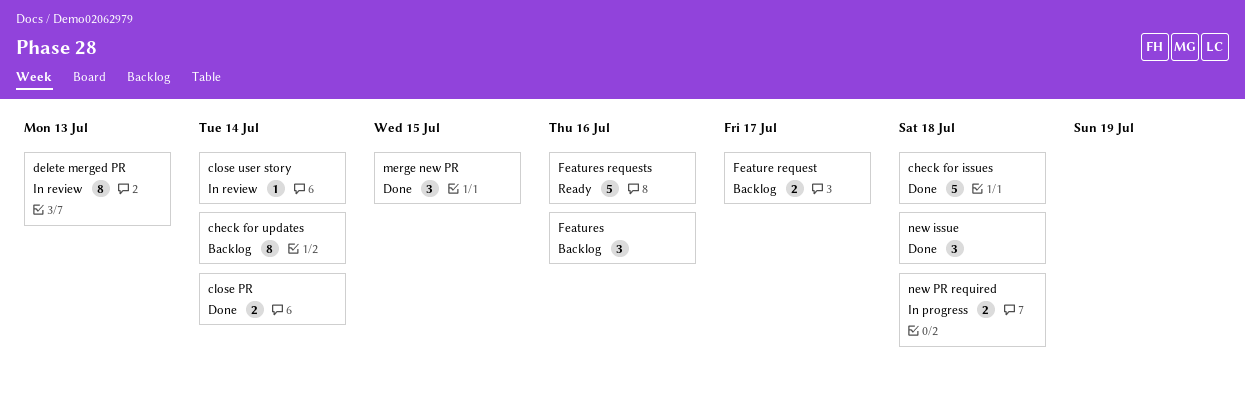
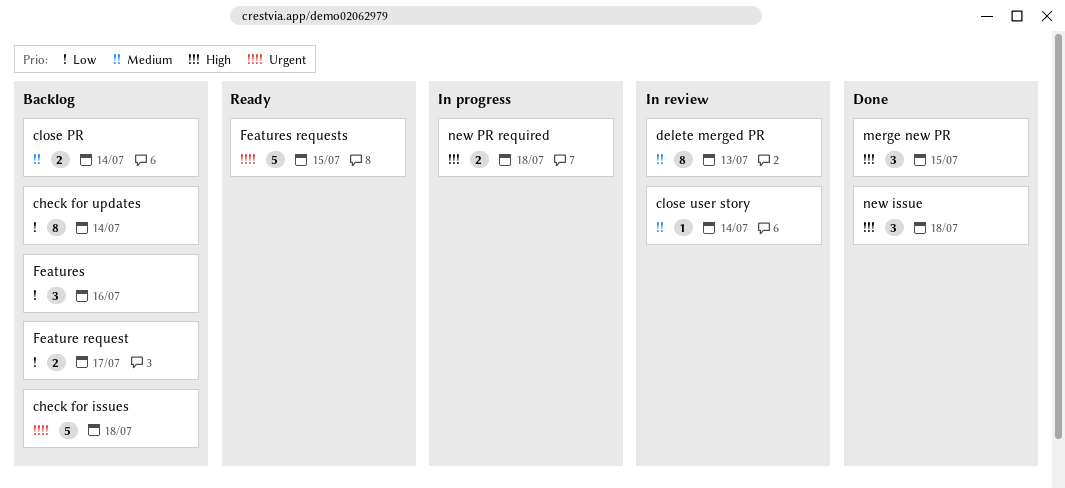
check for issues, status: Done -> Backlog
close PR, status: Done -> Backlog
Features requests, due: Jul 16 -> Jul 15

